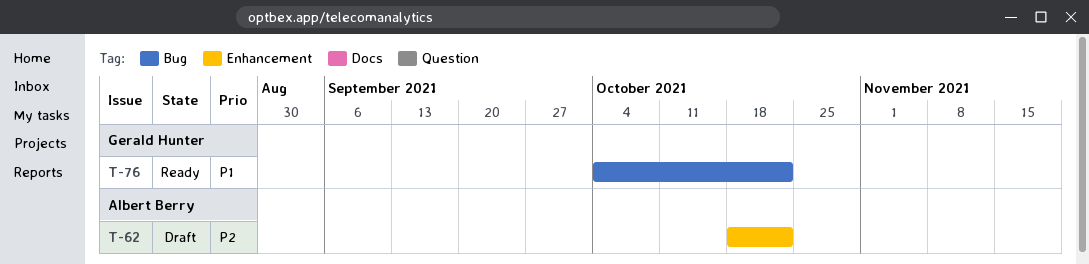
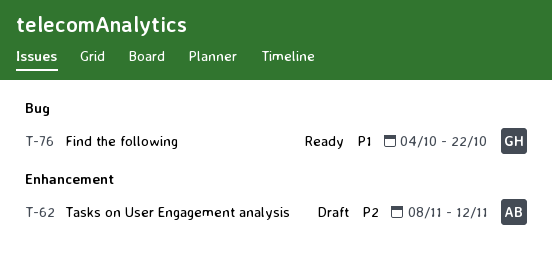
T-62, start: Oct 18 -> Nov 8
T-62, due: Oct 22 -> Nov 12

